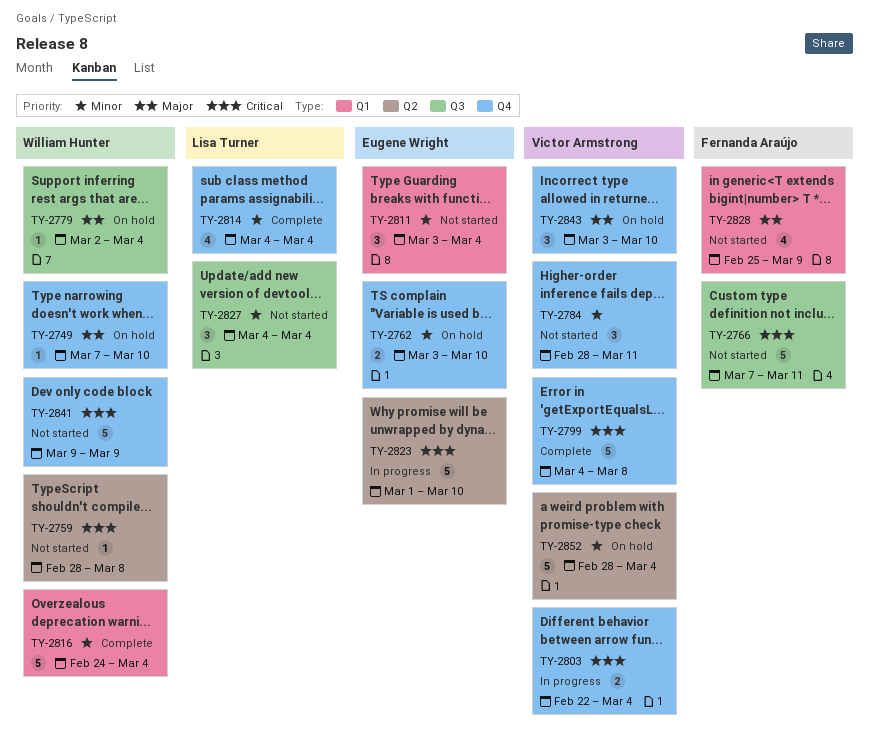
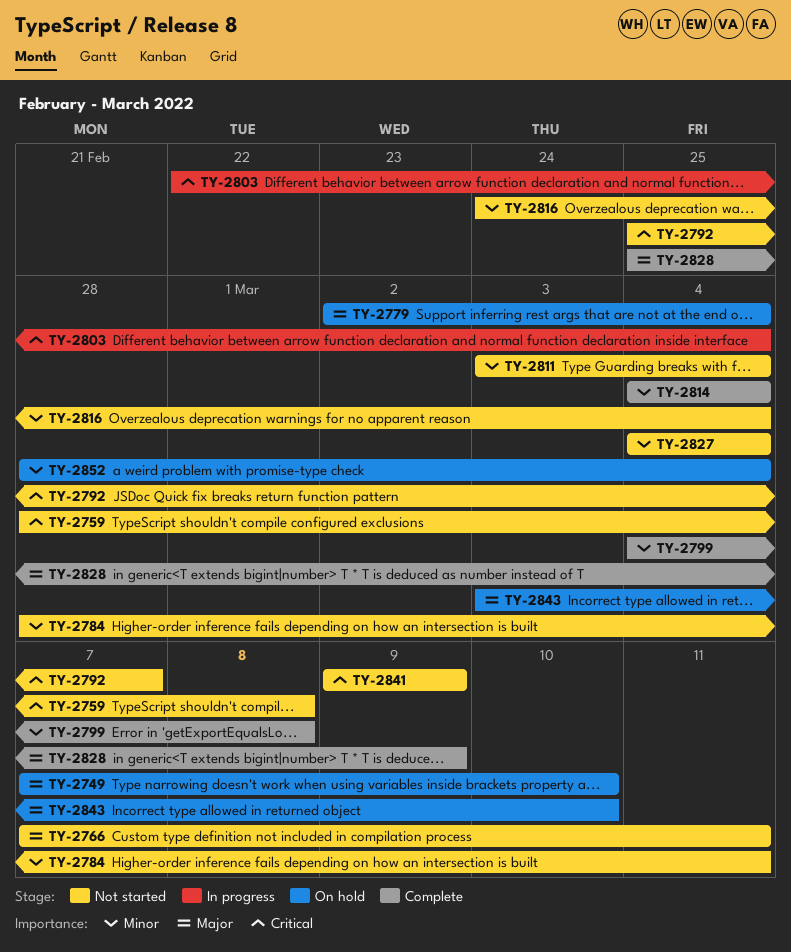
TY-2762: present -> none
TY-2766, priority: Critical -> Major
TY-2792: none -> present
TY-2799, priority: Critical -> Minor
TY-2816, status: Complete -> Not started
TY-2823: present -> none
TY-2828, status: Not started -> Complete

